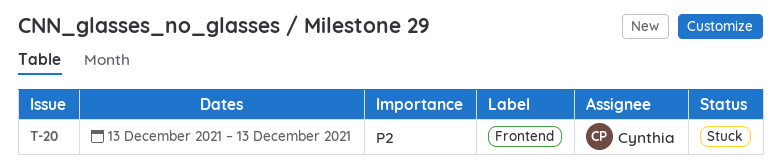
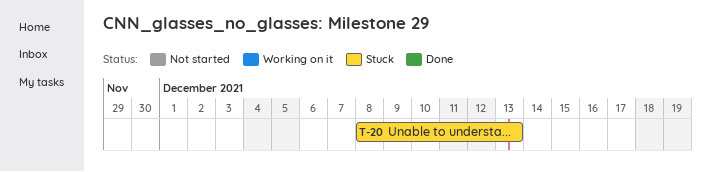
T-20, start: Dec 13 -> Dec 8

